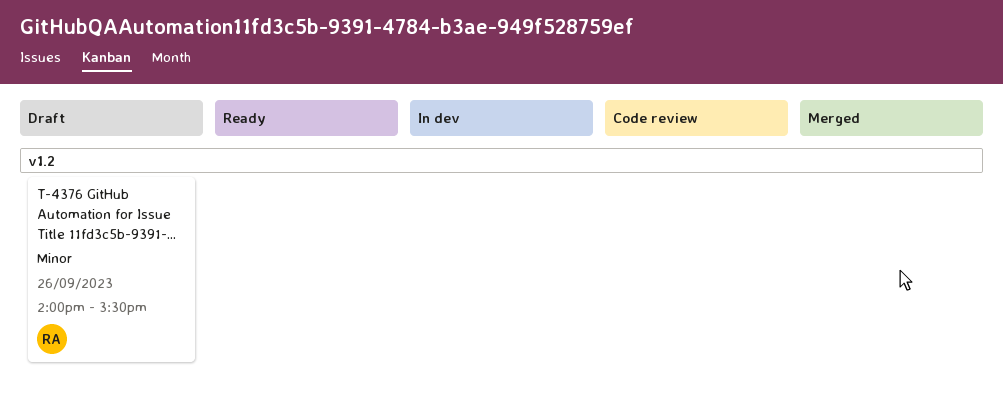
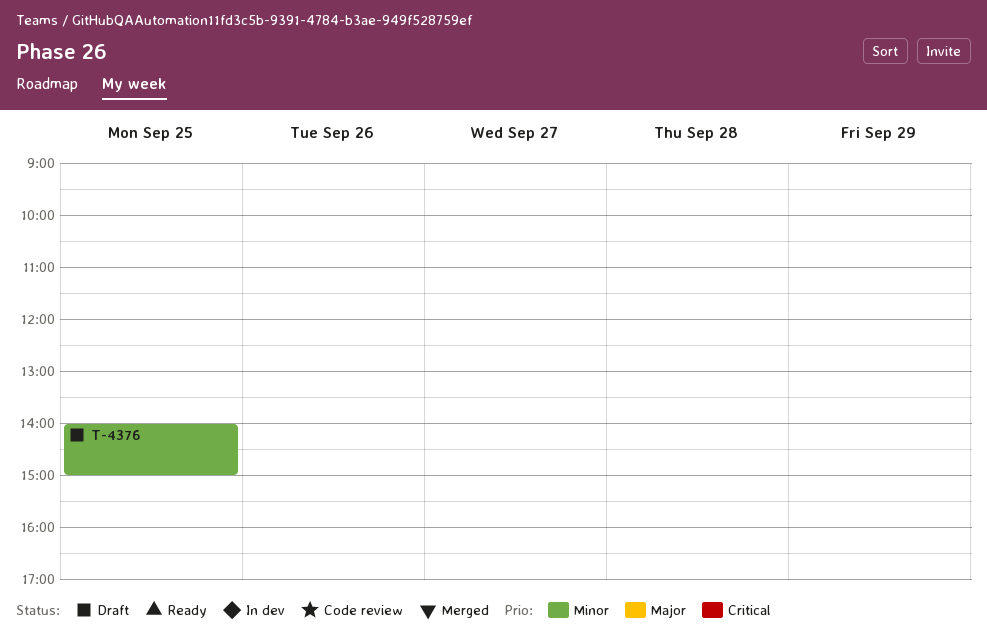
T-4376, day: Sep 26 -> Sep 25
T-4376, ends: 15:30 -> 15:00

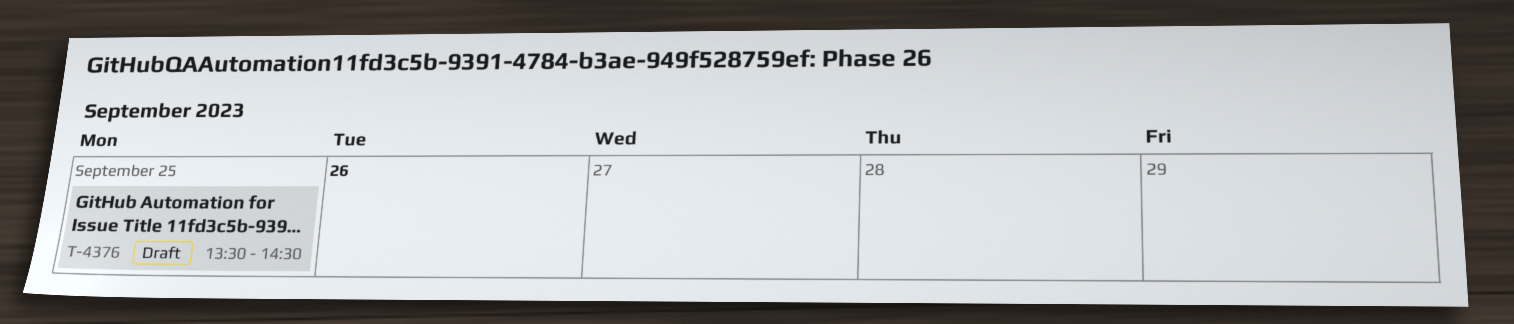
T-4376, begins: 14:00 -> 13:30
T-4376, ends: 15:00 -> 14:30

